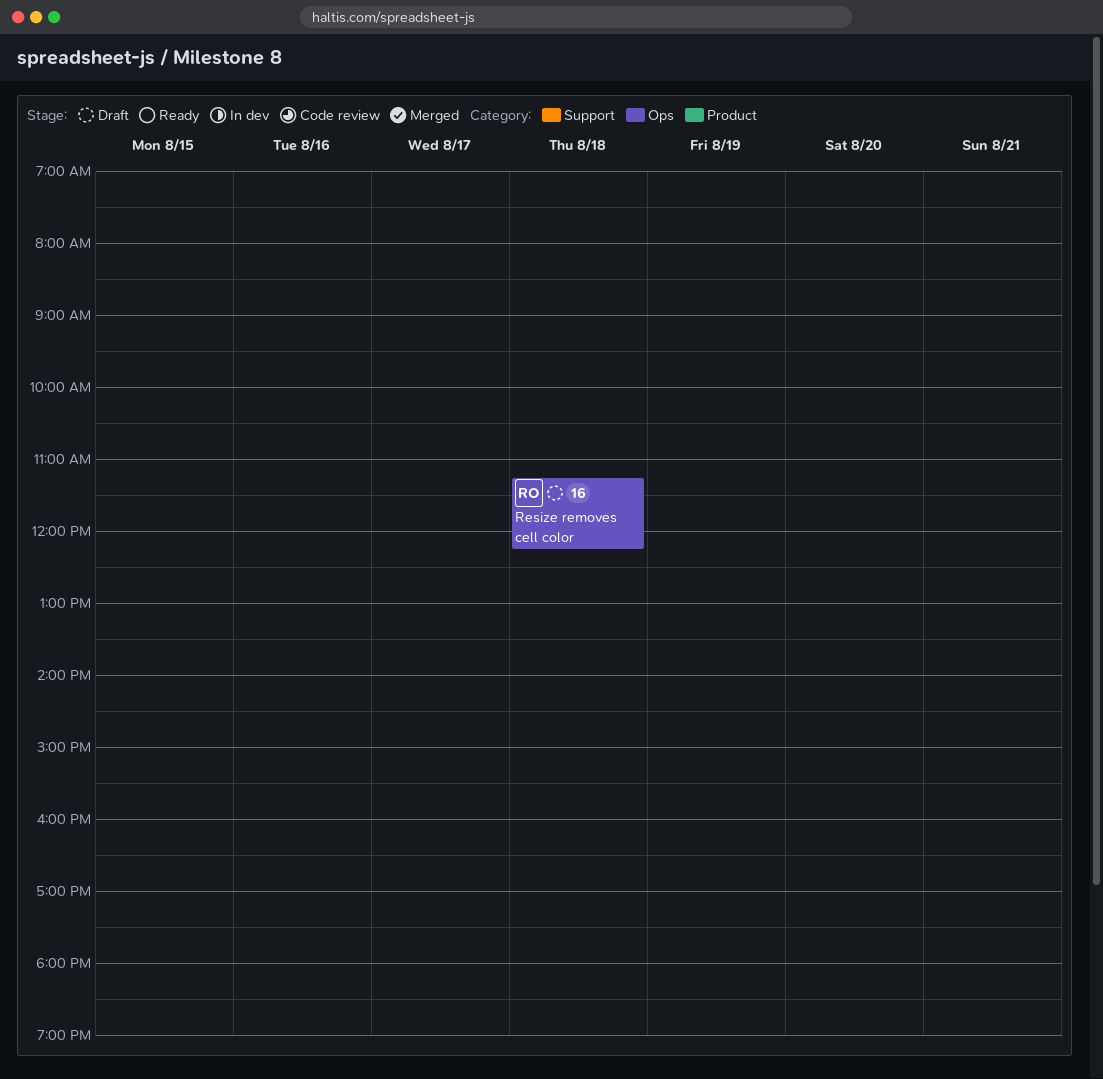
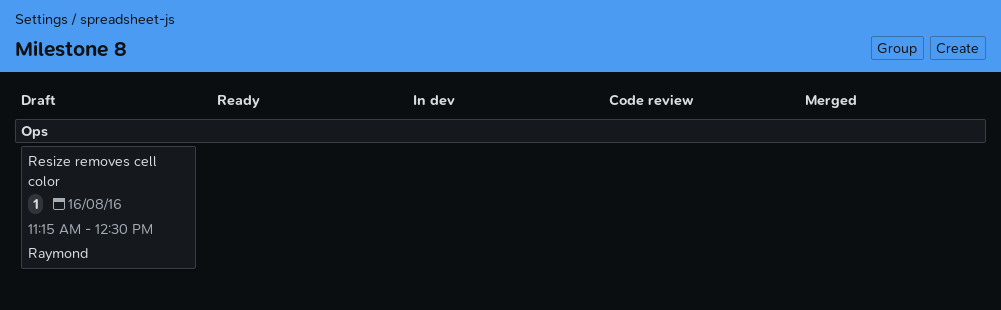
Resize removes cell color, estimate: 16 -> 1
Resize removes cell color, day: Aug 18 -> Aug 16
Resize removes cell color, ends: 12:15 -> 12:30

